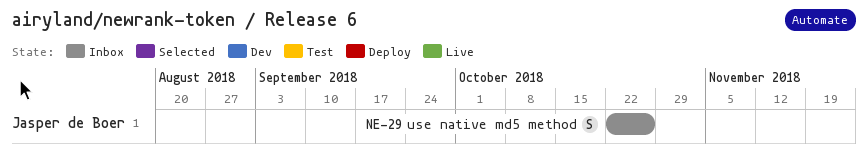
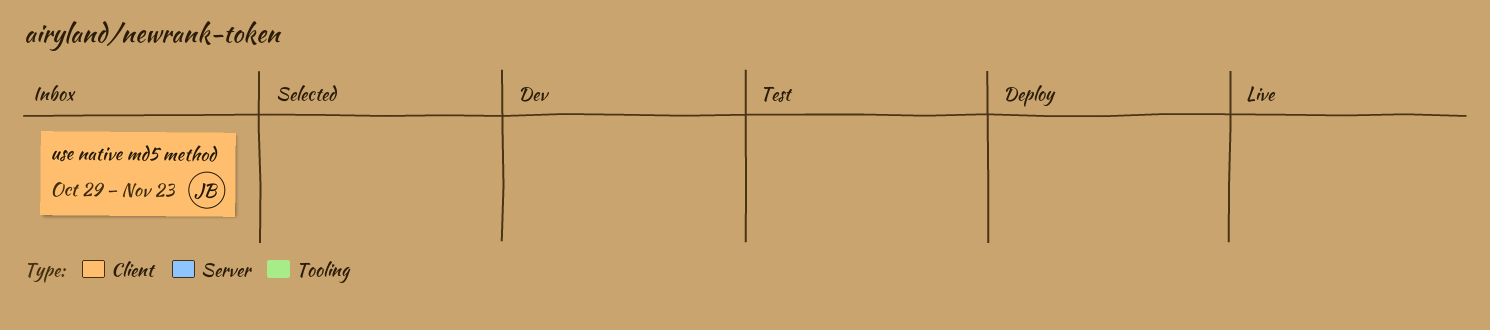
use native md5 method, start: Oct 22 -> Oct 29
use native md5 method, due: Oct 26 -> Nov 23

